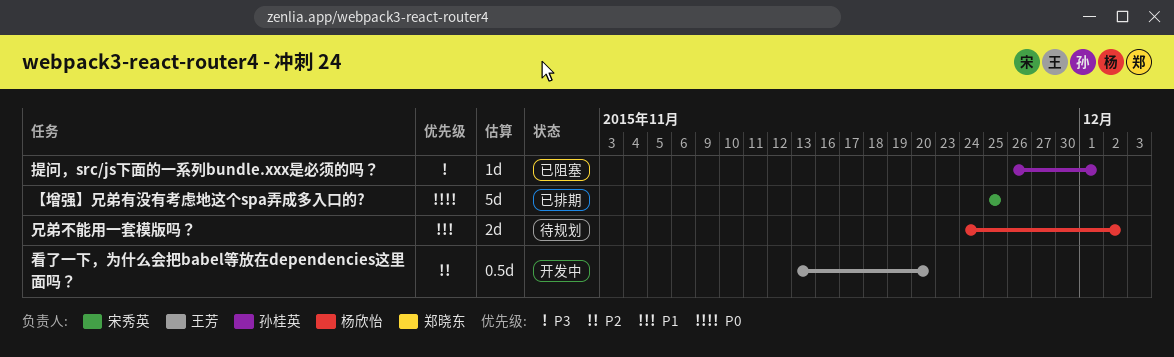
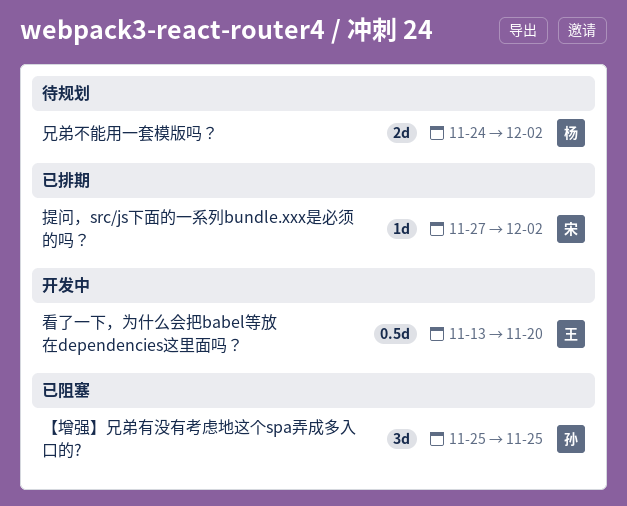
【增强】兄弟有没有考虑地这个spa弄成多入口的?, status: 已排期 -> 已阻塞
【增强】兄弟有没有考虑地这个spa弄成多入口的?, owner: 宋秀英 -> 孙桂英
【增强】兄弟有没有考虑地这个spa弄成多入口的?, estimate: 5d -> 3d
提问，src/js下面的一系列bundle.xxx是必须的吗？, status: 已阻塞 -> 已排期
提问，src/js下面的一系列bundle.xxx是必须的吗？, owner: 孙桂英 -> 宋秀英
提问，src/js下面的一系列bundle.xxx是必须的吗？, start: Nov 26 -> Nov 27
提问，src/js下面的一系列bundle.xxx是必须的吗？, due: Dec 1 -> Dec 2

